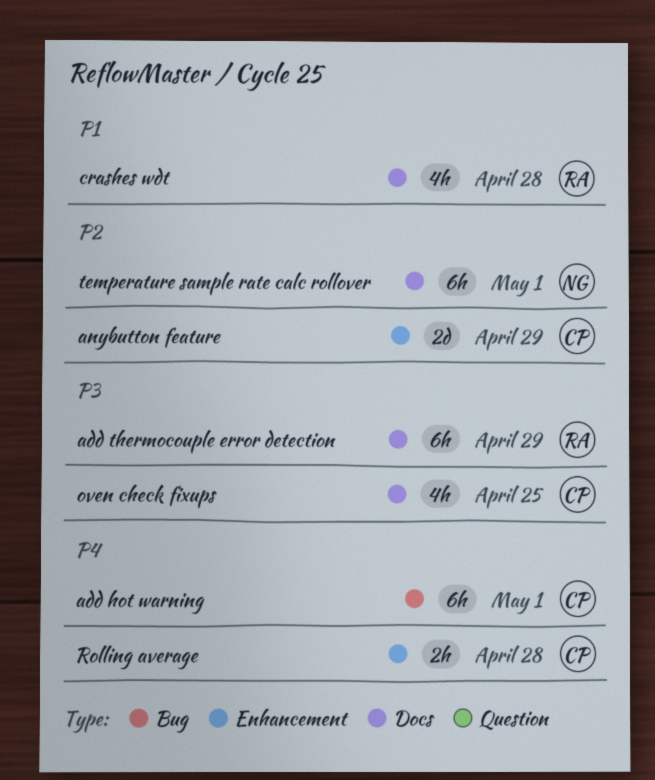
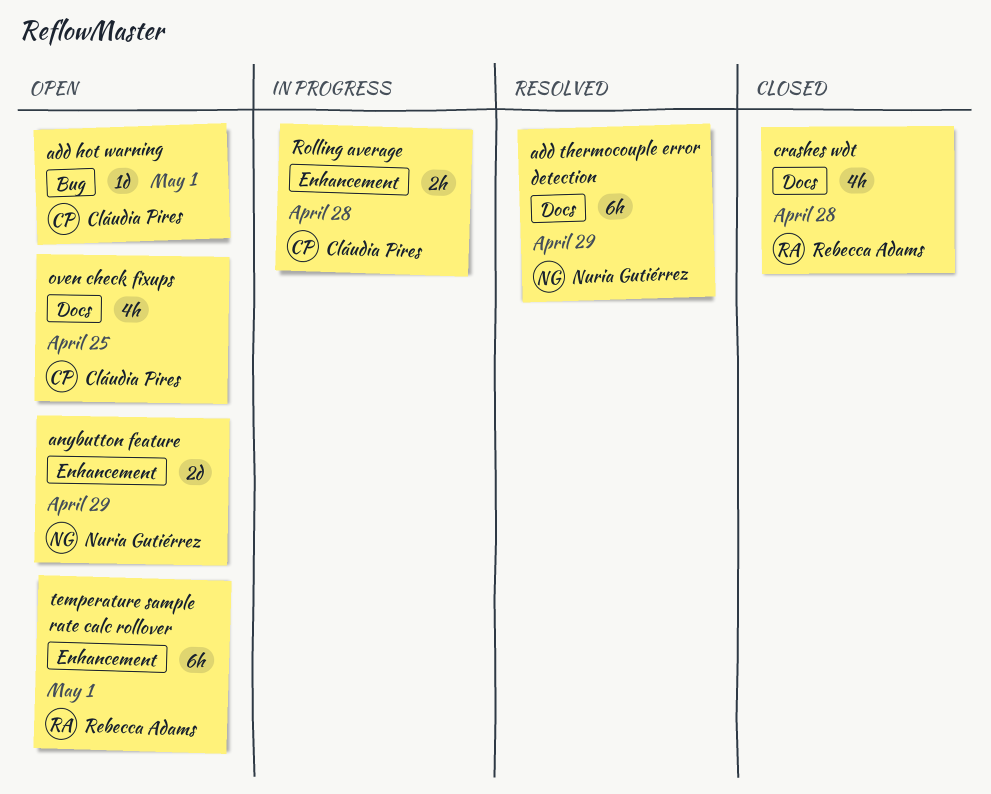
add hot warning, estimate: 6h -> 1d
add thermocouple error detection, owner: Rebecca Adams -> Nuria Gutiérrez
anybutton feature, owner: Cláudia Pires -> Nuria Gutiérrez
temperature sample rate calc rollover, owner: Nuria Gutiérrez -> Rebecca Adams
temperature sample rate calc rollover, label: Docs -> Enhancement

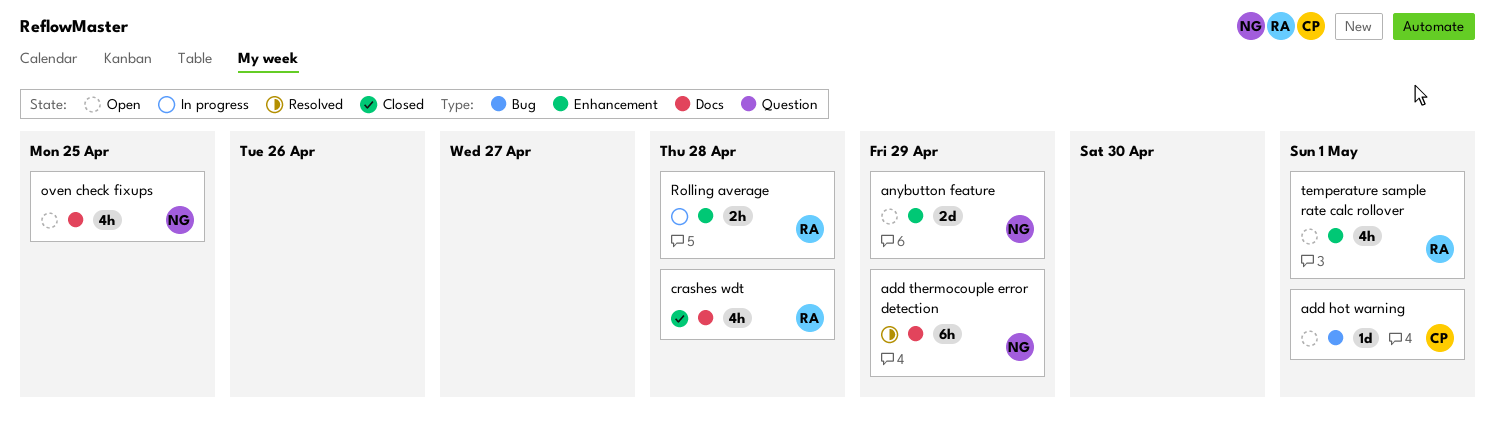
oven check fixups, owner: Cláudia Pires -> Nuria Gutiérrez
Rolling average, owner: Cláudia Pires -> Rebecca Adams
temperature sample rate calc rollover, estimate: 6h -> 4h

